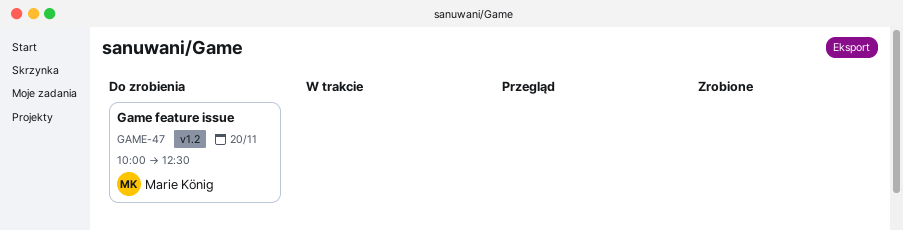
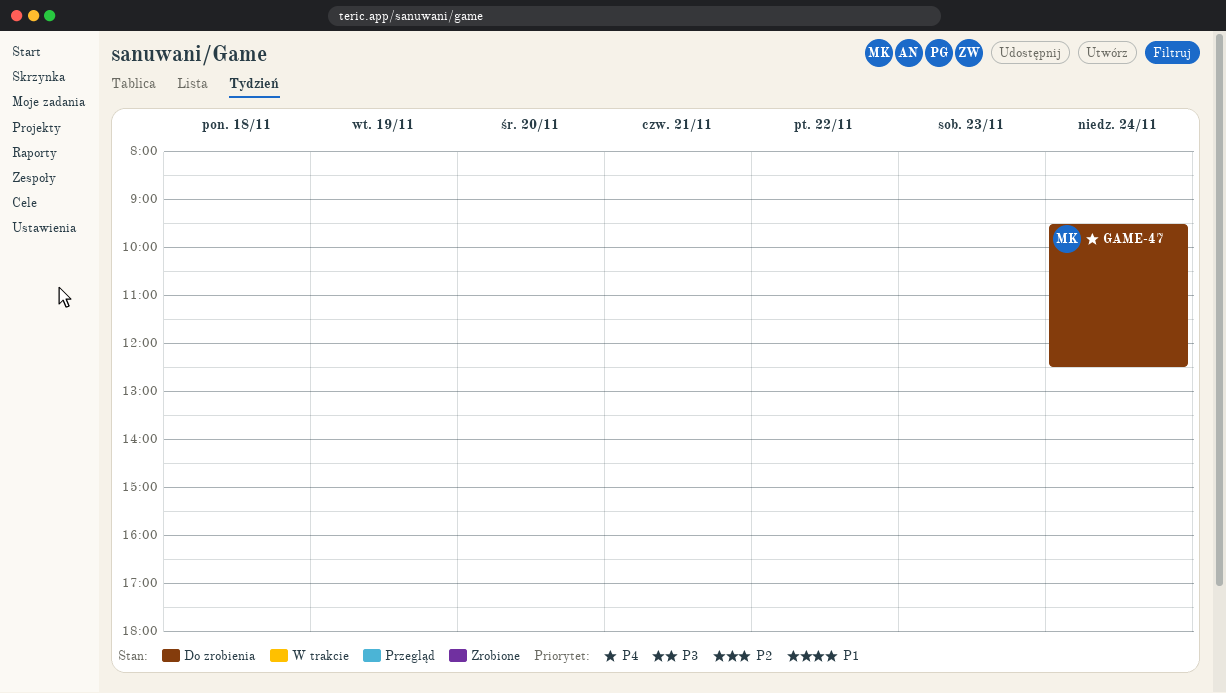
GAME-47, day: Nov 20 -> Nov 24
GAME-47, begins: 10:00 -> 09:30

